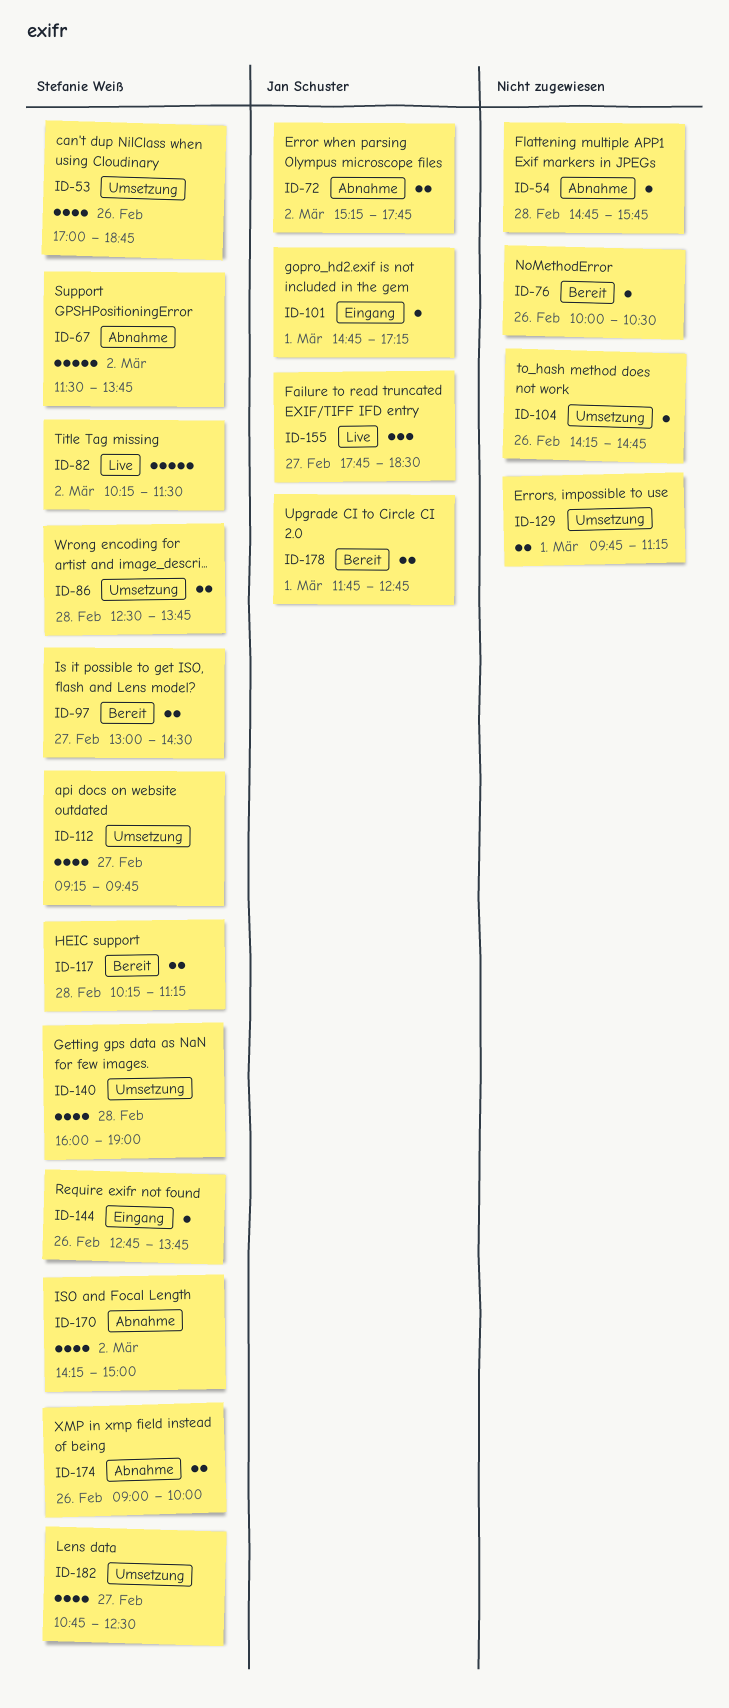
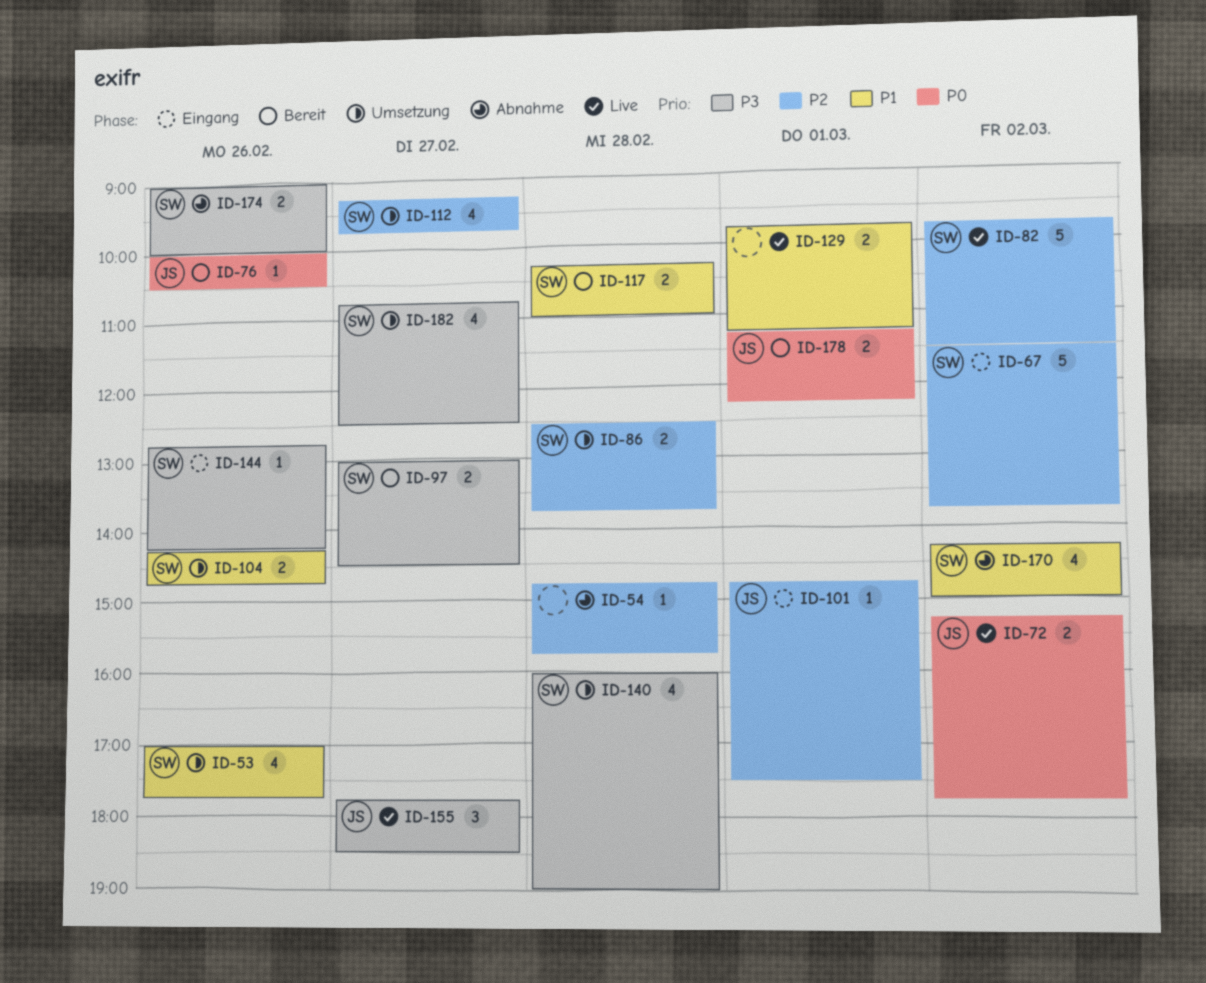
ID-53, ends: 18:45 -> 17:45
ID-67, status: Abnahme -> Eingang
ID-72, status: Abnahme -> Live
ID-76, owner: none -> Jan Schuster
ID-82, begins: 10:15 -> 09:45
ID-101, ends: 17:15 -> 17:30
ID-104, owner: none -> Stefanie Weiß
ID-104, estimate: 1 -> 2
ID-117, ends: 11:15 -> 11:00
ID-129, status: Umsetzung -> Live
ID-144, ends: 13:45 -> 14:15
ID-178, begins: 11:45 -> 11:15
ID-178, ends: 12:45 -> 12:15

